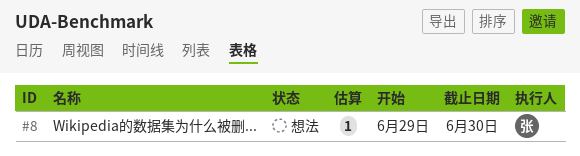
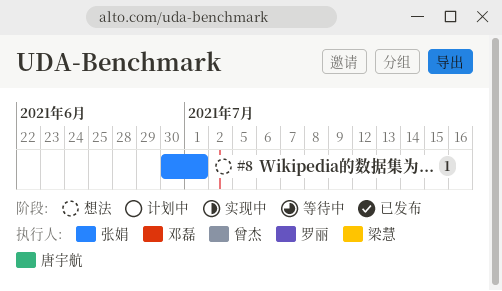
#8, start: Jun 29 -> Jun 30
#8, due: Jun 30 -> Jul 1

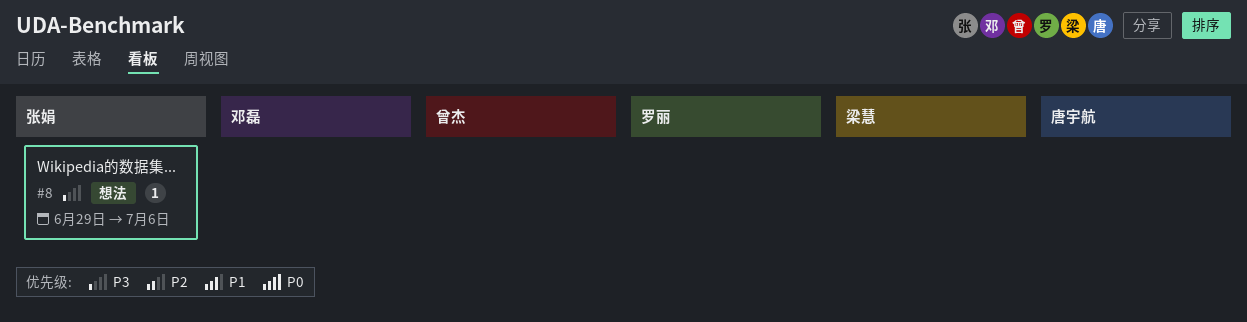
#8, start: Jun 30 -> Jun 29
#8, due: Jul 1 -> Jul 6

